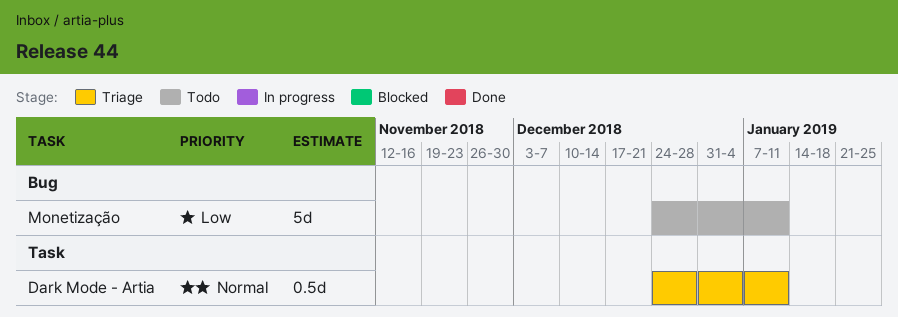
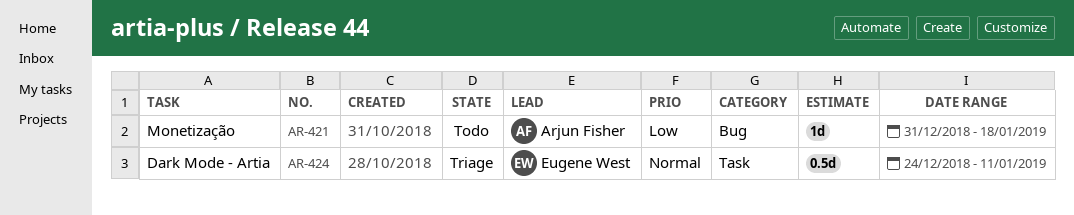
Monetização, estimate: 5d -> 1d
Monetização, start: Dec 24 -> Dec 31
Monetização, due: Jan 11 -> Jan 18

